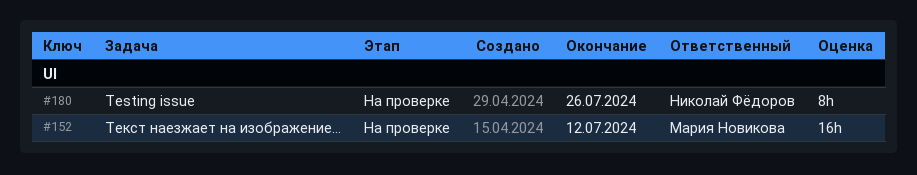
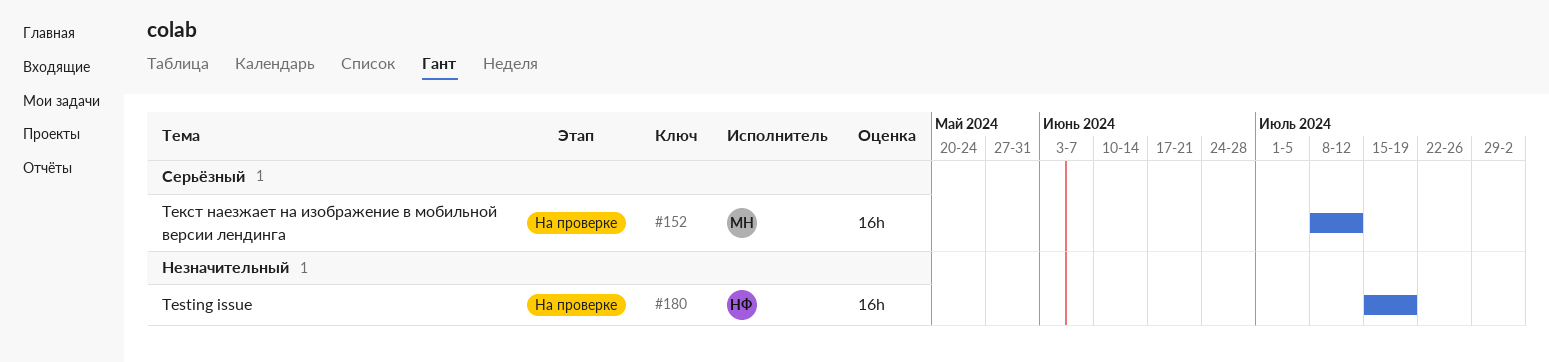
#180, estimate: 8h -> 16h
#180, due: Jul 26 -> Jul 19

